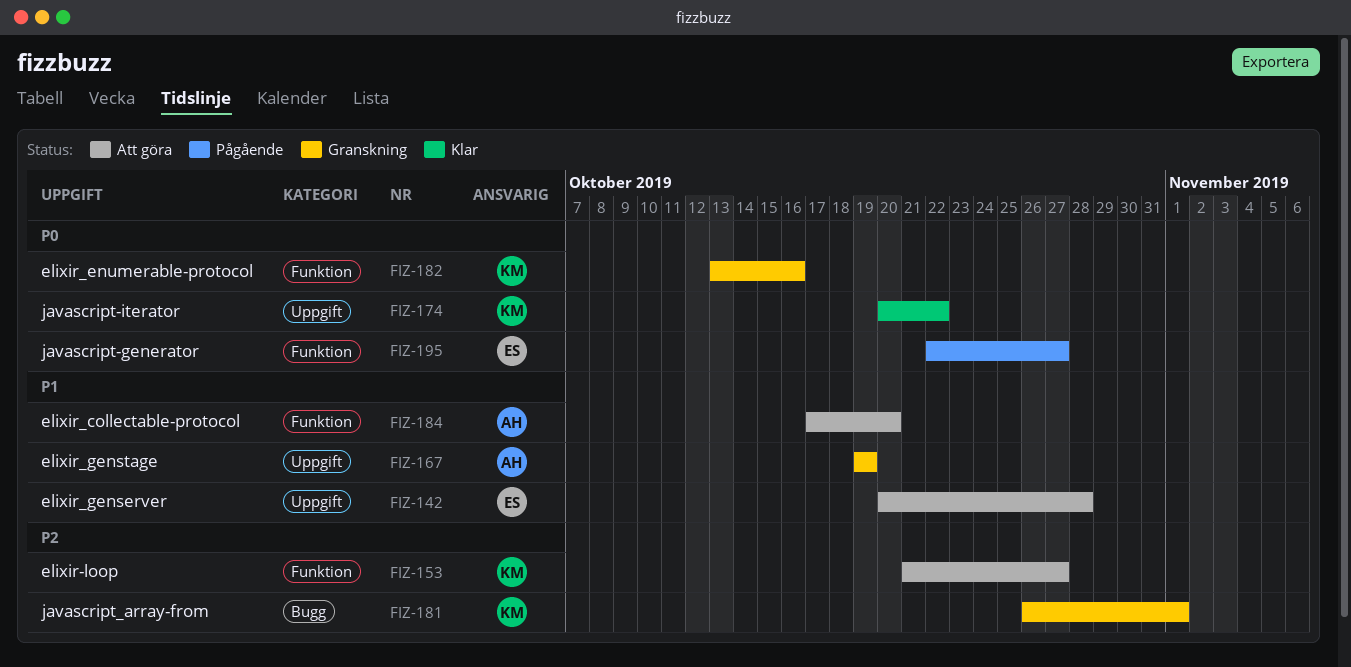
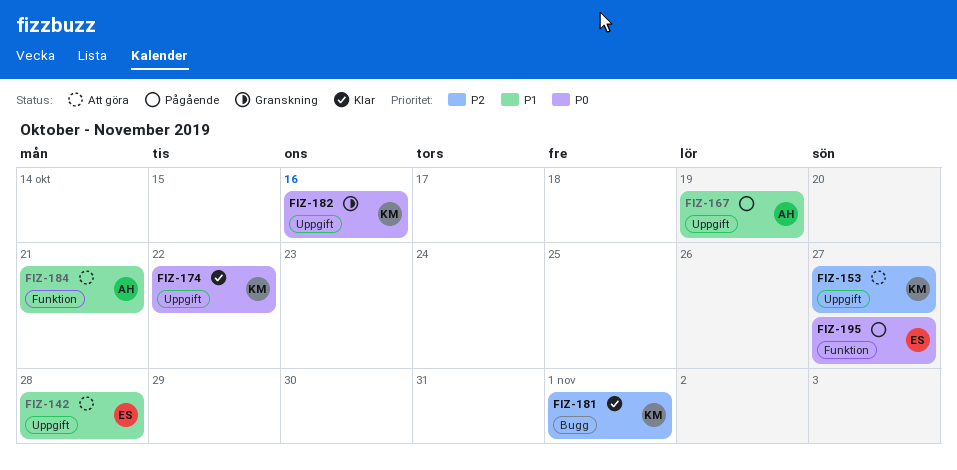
FIZ-153, label: Funktion -> Uppgift
FIZ-167, status: Granskning -> Pågående
FIZ-181, status: Granskning -> Klar
FIZ-182, label: Funktion -> Uppgift
FIZ-184, due: Oct 20 -> Oct 21

